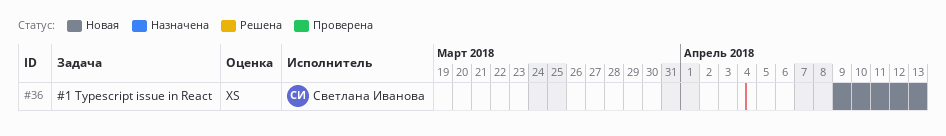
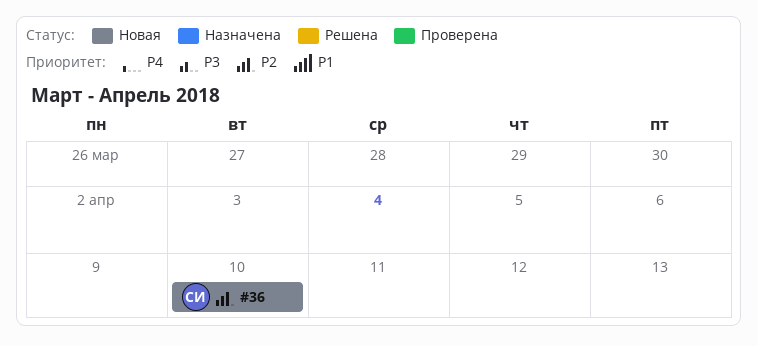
#36, start: Apr 9 -> Apr 10
#36, due: Apr 13 -> Apr 10

